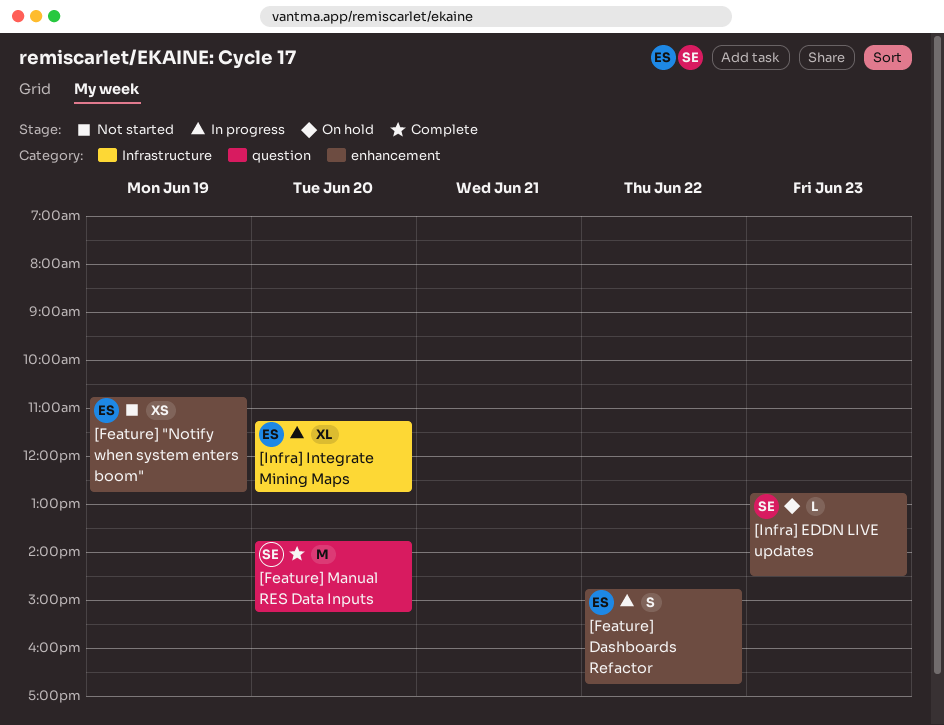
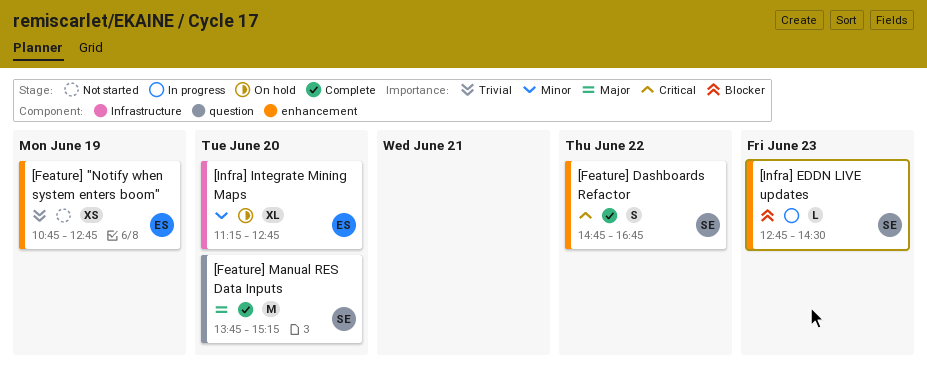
[Feature] Dashboards Refactor, status: In progress -> Complete
[Feature] Dashboards Refactor, owner: ES -> SE
[Infra] EDDN LIVE updates, status: On hold -> In progress
[Infra] Integrate Mining Maps, status: In progress -> On hold

